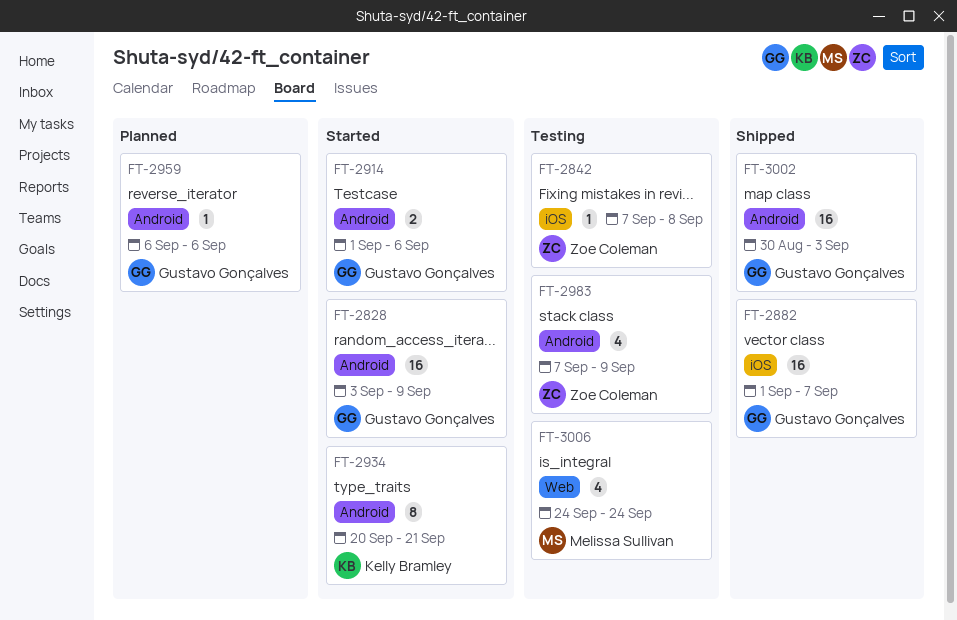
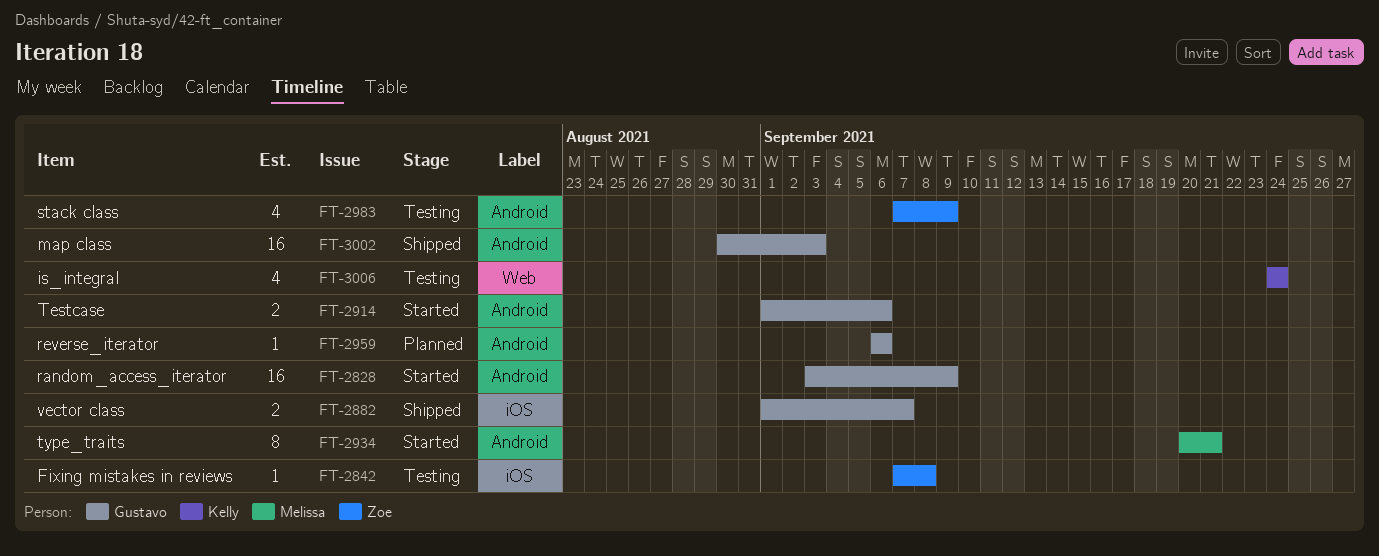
FT-2882, estimate: 16 -> 2
FT-2934, owner: Kelly Bramley -> Melissa Sullivan
FT-3006, owner: Melissa Sullivan -> Kelly Bramley

